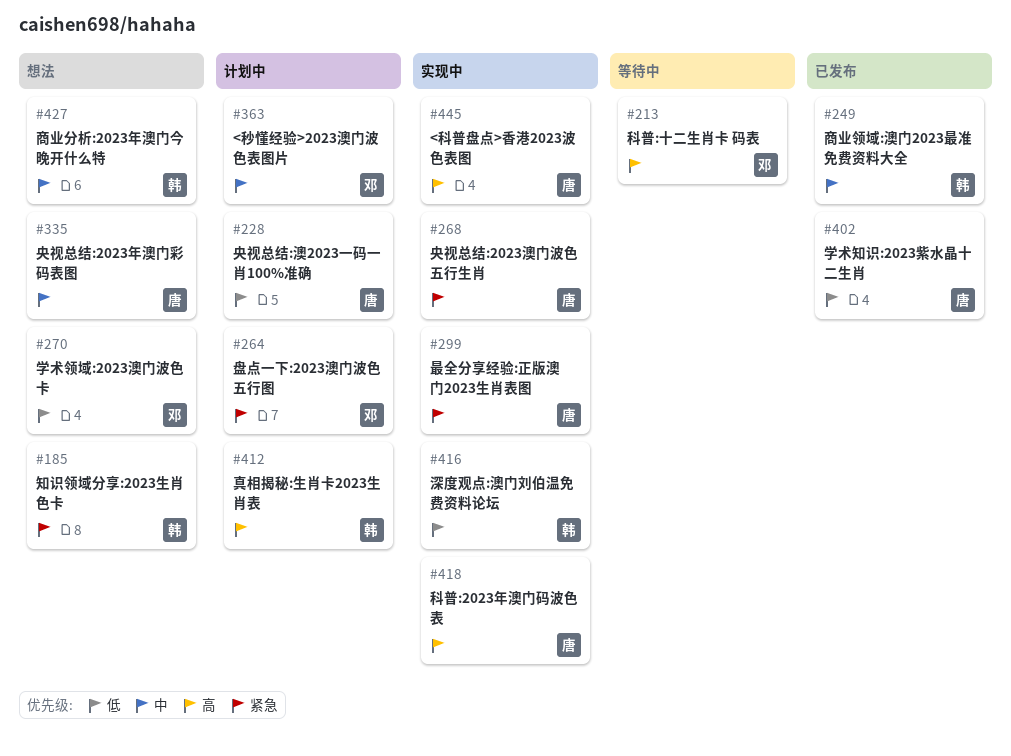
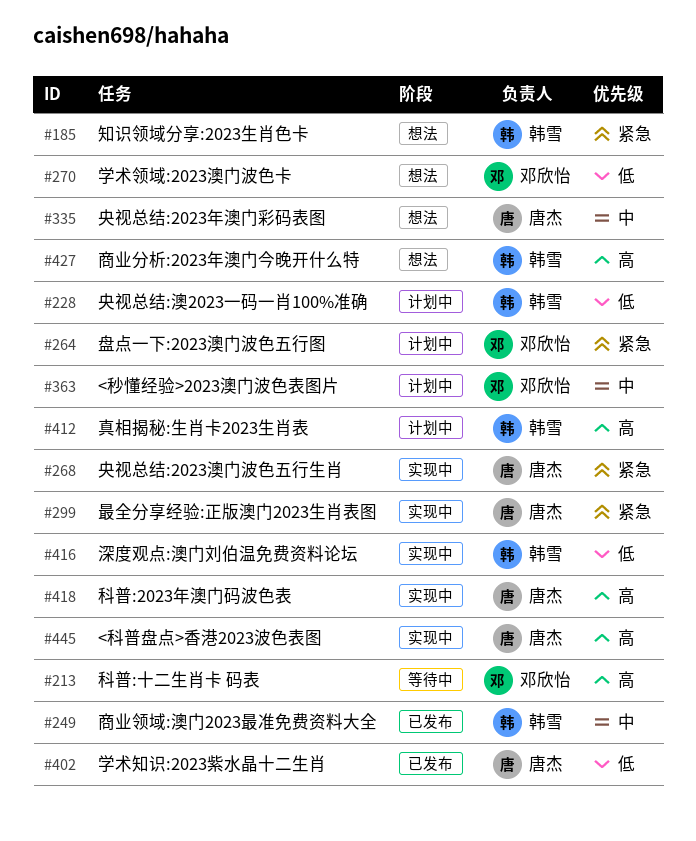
#228, owner: 唐杰 -> 韩雪
#427, priority: 中 -> 高

